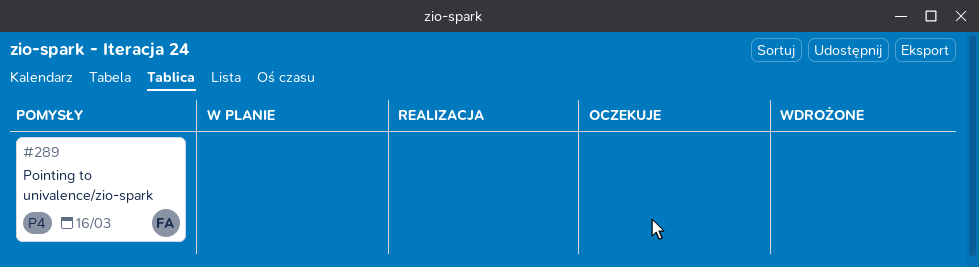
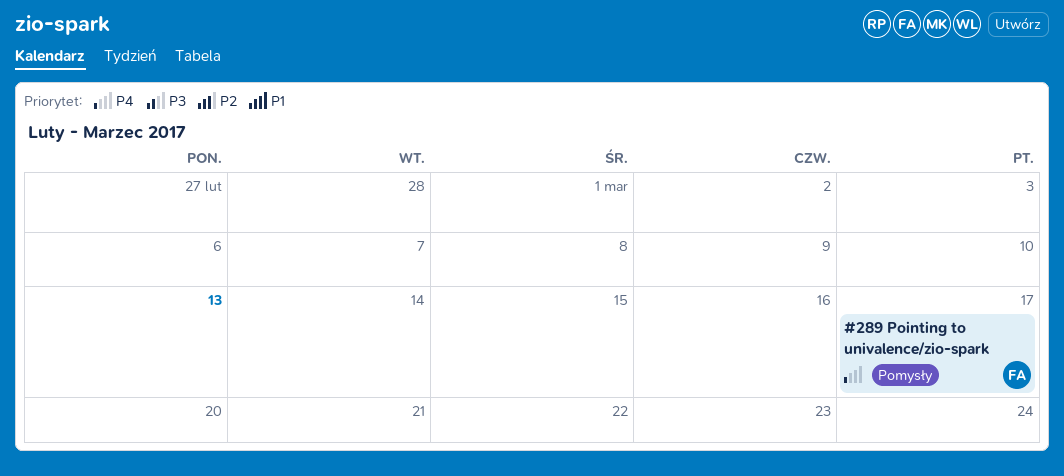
#289, due: Mar 16 -> Mar 17

